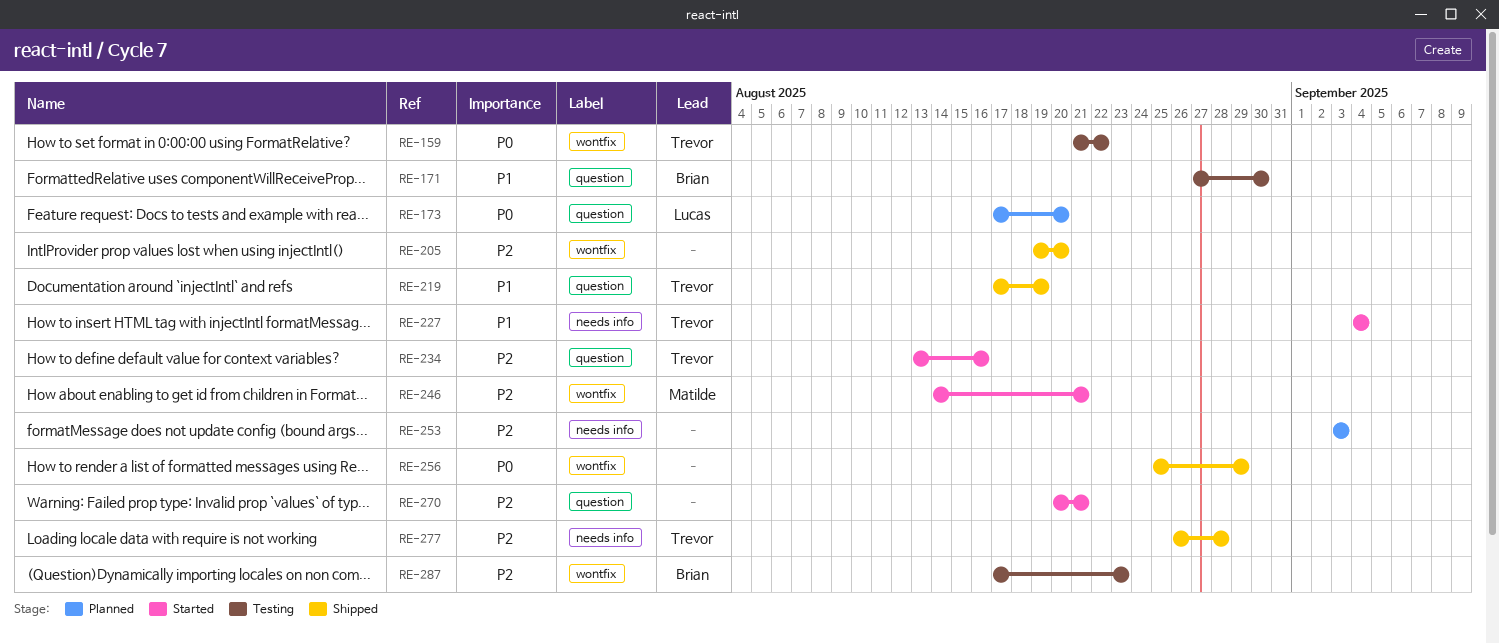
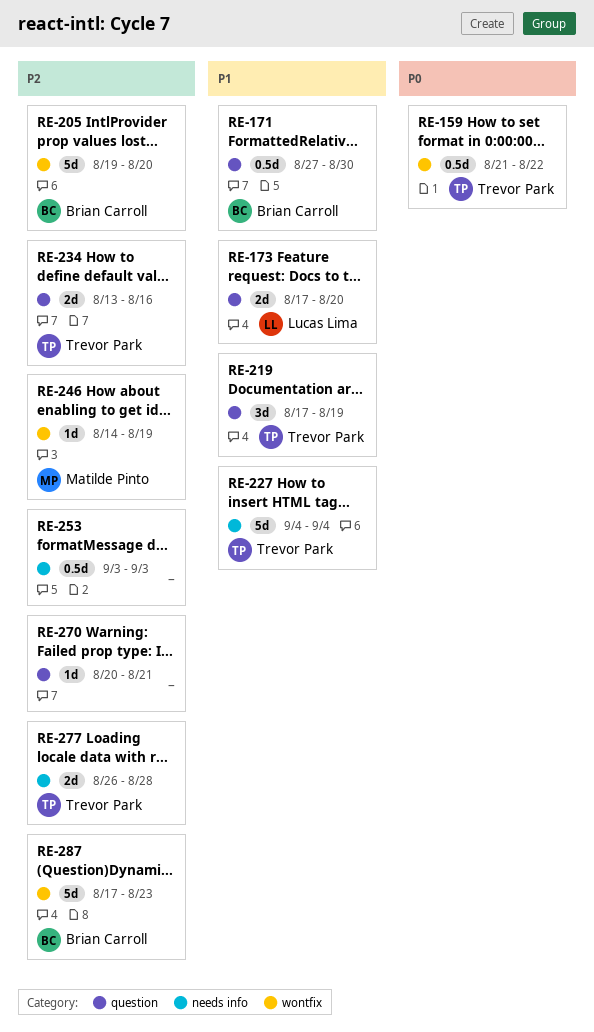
RE-173, priority: P0 -> P1
RE-205, owner: none -> Brian Carroll
RE-246, due: Aug 21 -> Aug 19
RE-256: present -> none

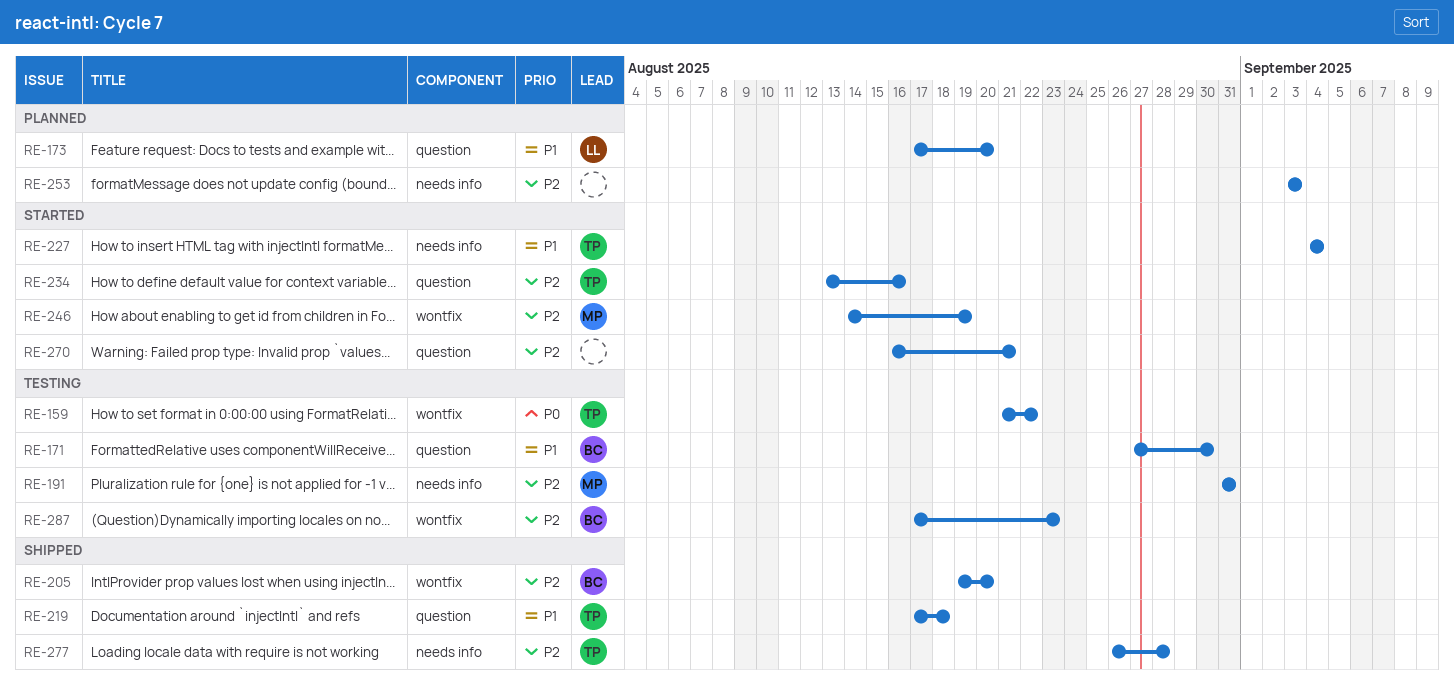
RE-191: none -> present
RE-219, due: Aug 19 -> Aug 18
RE-270, start: Aug 20 -> Aug 16

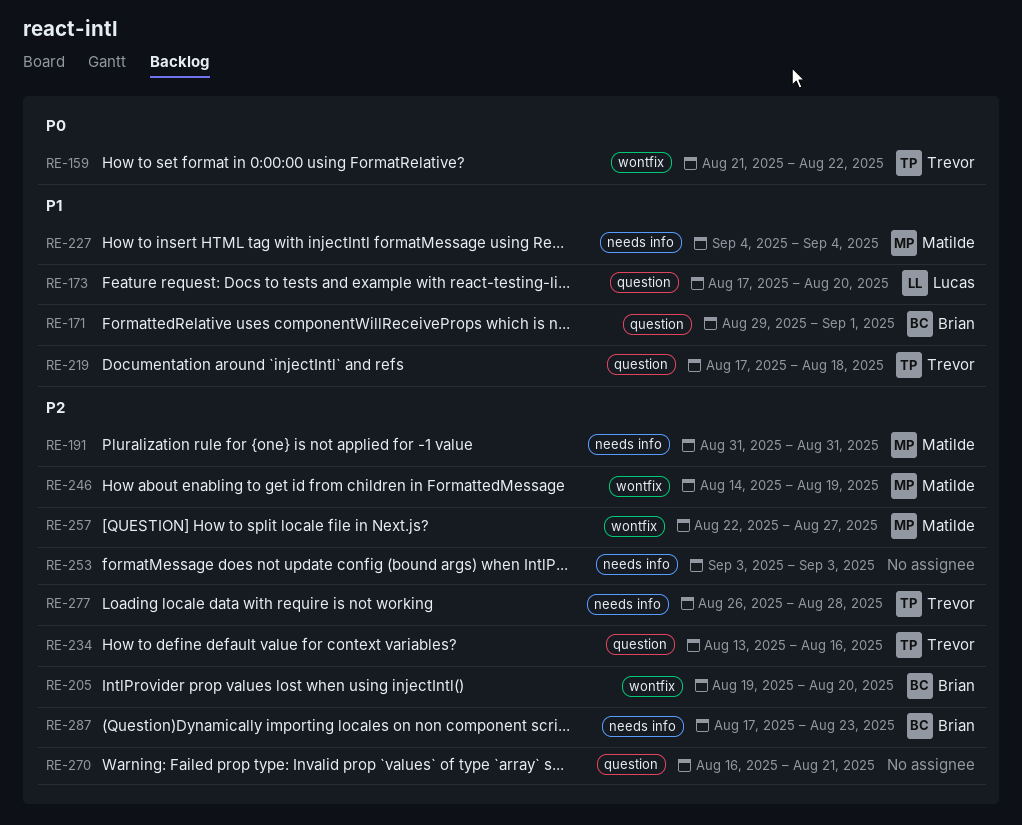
RE-171, start: Aug 27 -> Aug 29
RE-171, due: Aug 30 -> Sep 1
RE-227, owner: Trevor -> Matilde
RE-257: none -> present
RE-287, label: wontfix -> needs info

